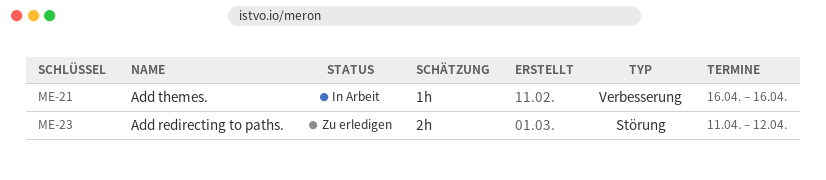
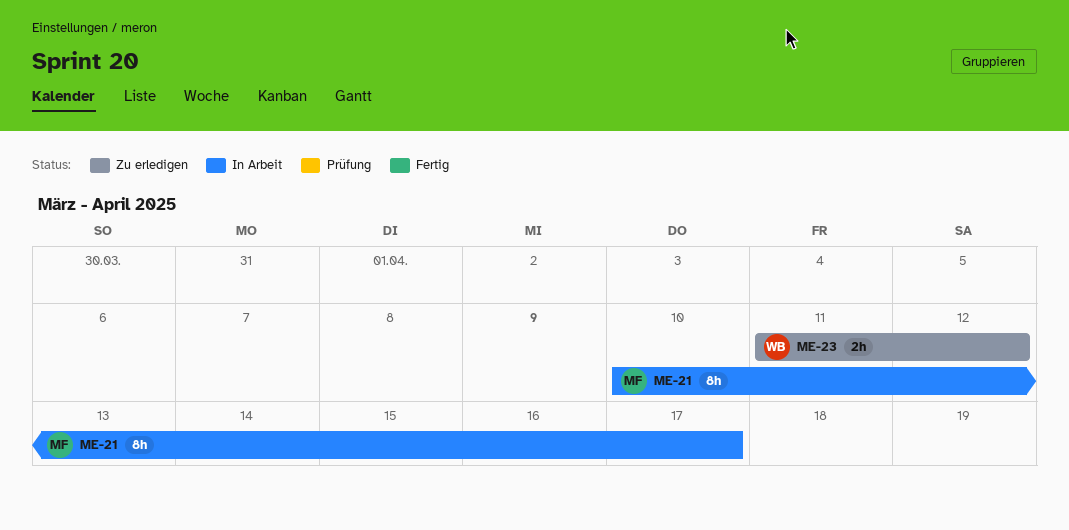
ME-21, estimate: 1h -> 8h
ME-21, start: Apr 16 -> Apr 10
ME-21, due: Apr 16 -> Apr 17

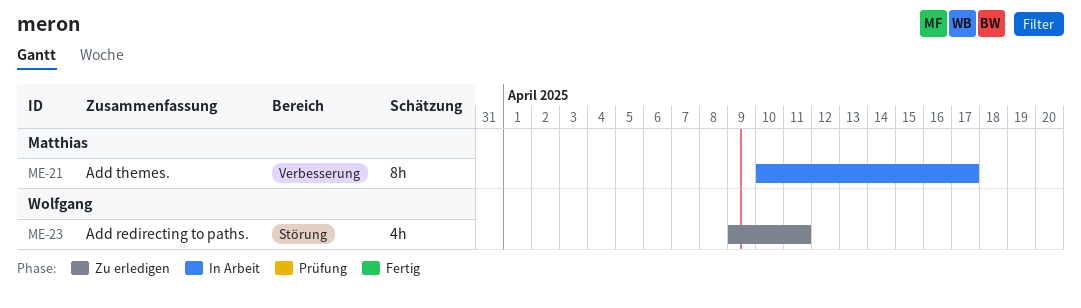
ME-23, estimate: 2h -> 4h
ME-23, start: Apr 11 -> Apr 9
ME-23, due: Apr 12 -> Apr 11

